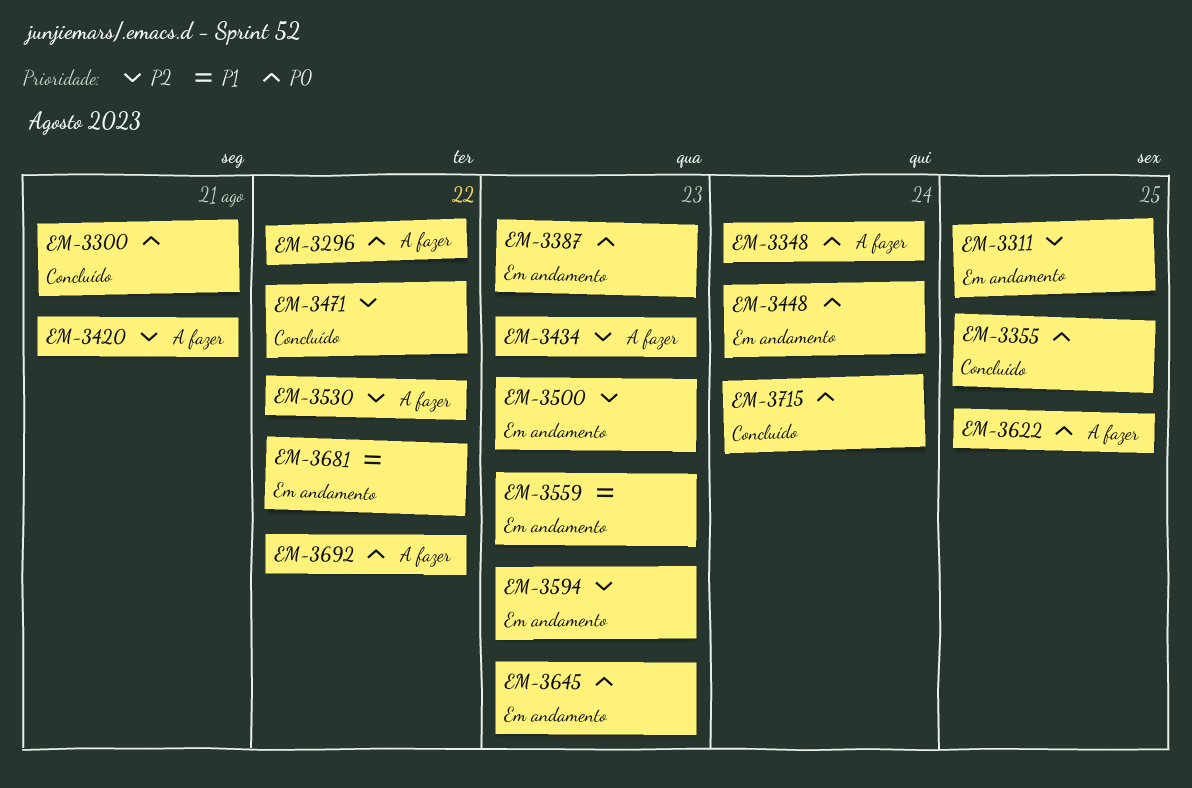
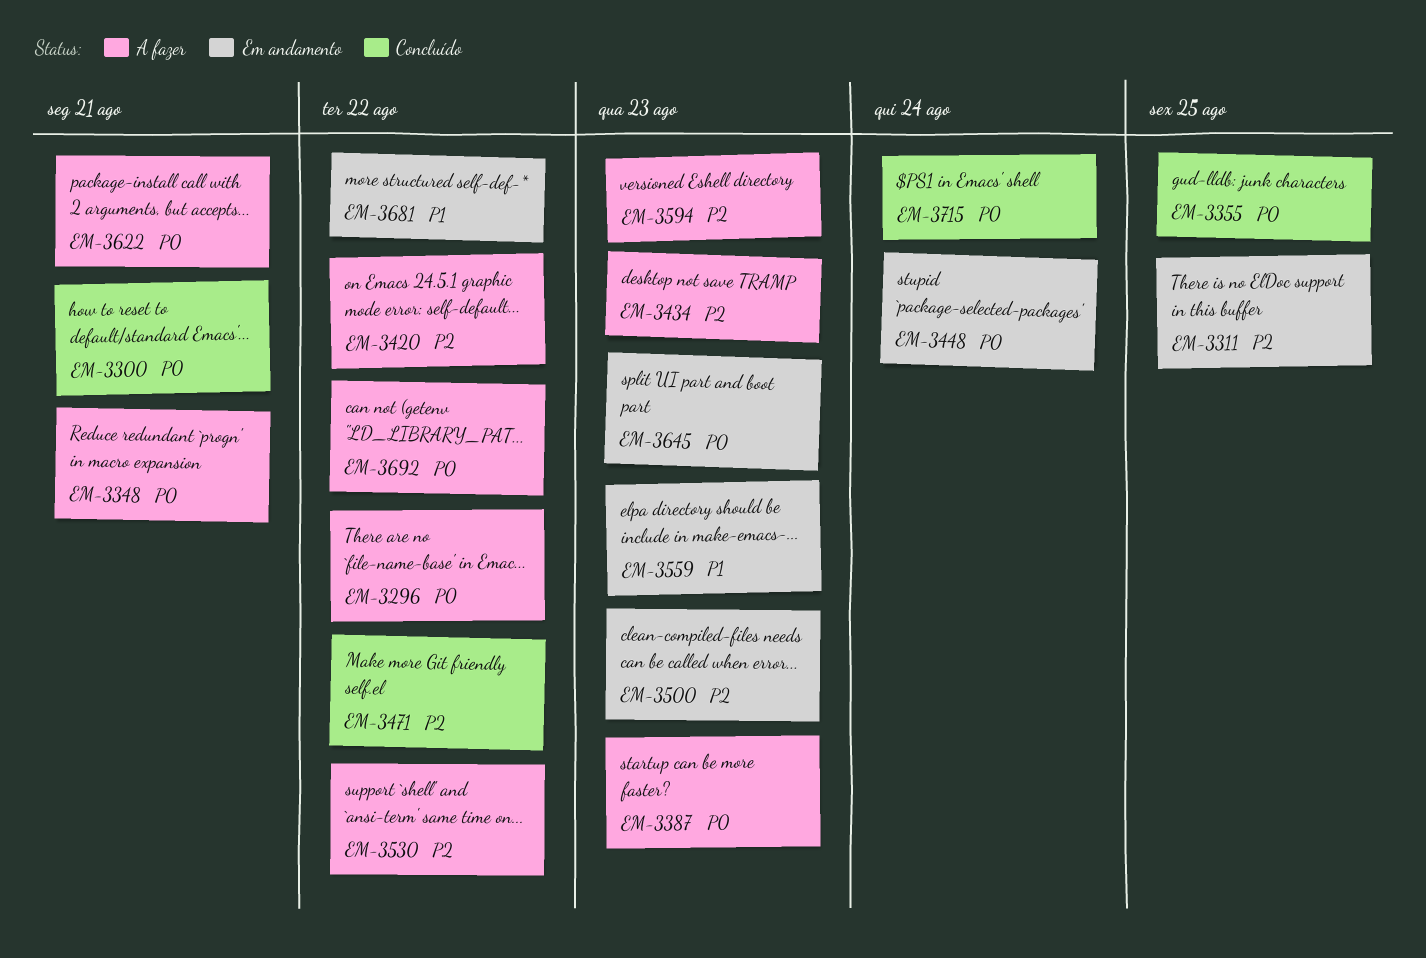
EM-3348, due: Aug 24 -> Aug 21
EM-3387, status: Em andamento -> A fazer
EM-3420, due: Aug 21 -> Aug 22
EM-3594, status: Em andamento -> A fazer
EM-3622, due: Aug 25 -> Aug 21

